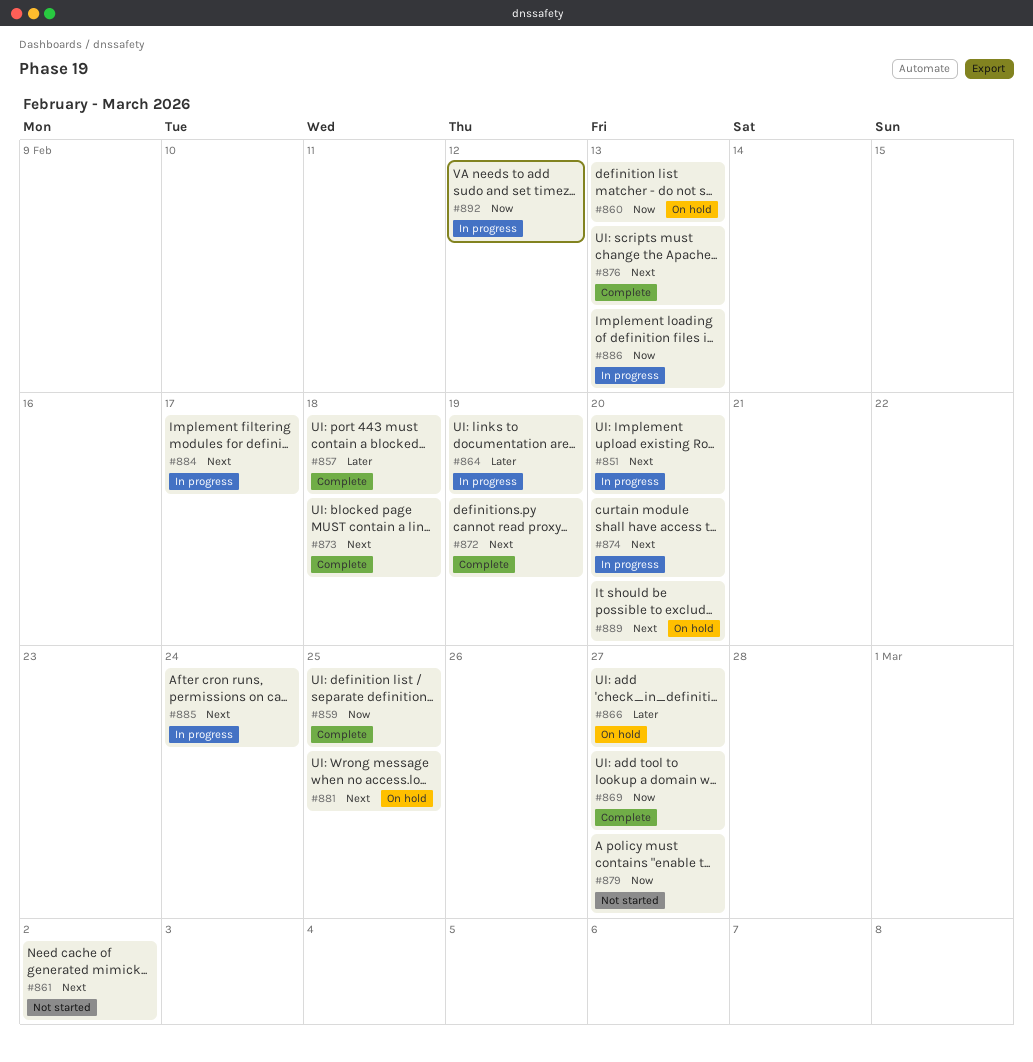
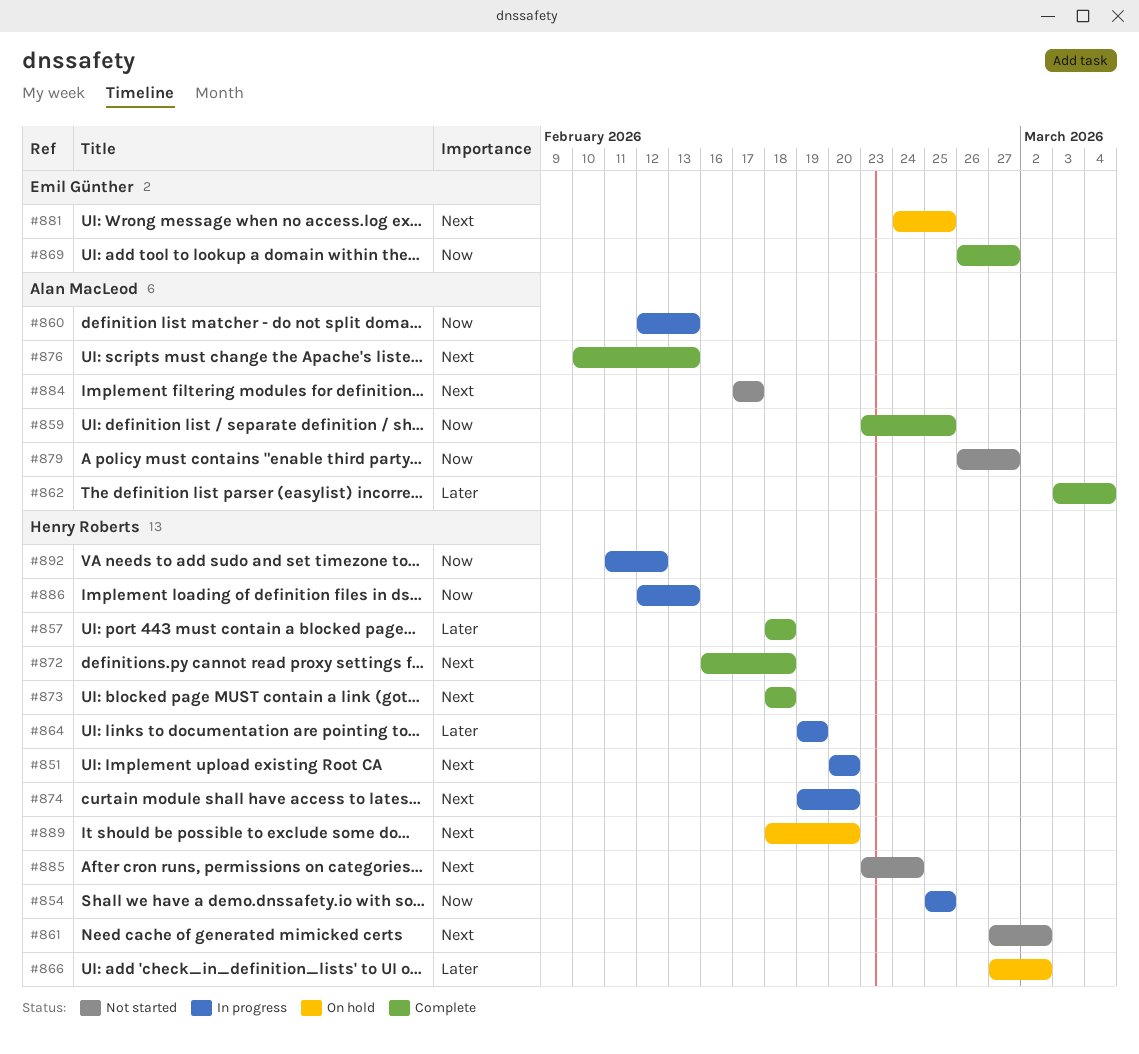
#854: none -> present
#860, status: On hold -> In progress
#862: none -> present
#866, due: Feb 27 -> Mar 2
#872, due: Feb 19 -> Feb 18
#884, status: In progress -> Not started
#885, status: In progress -> Not started

